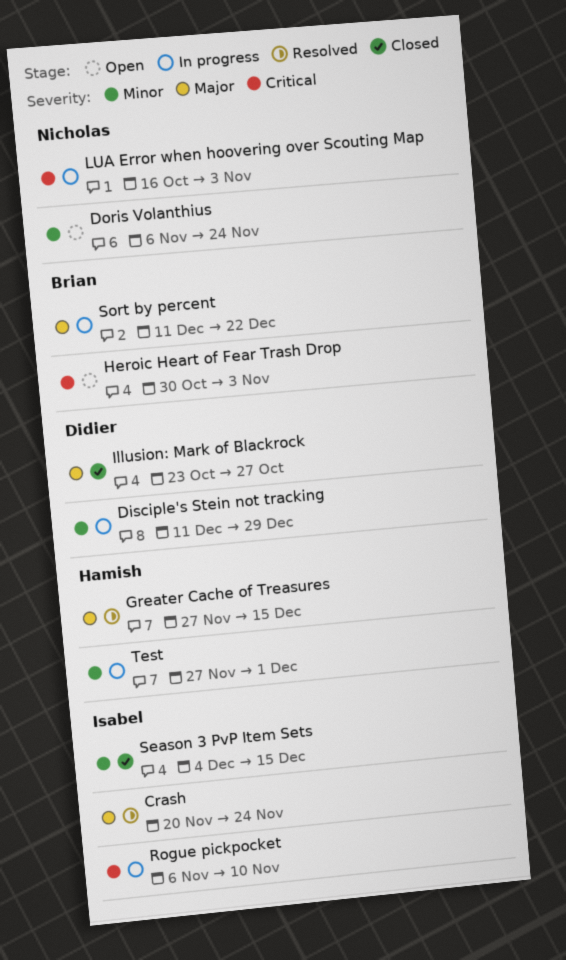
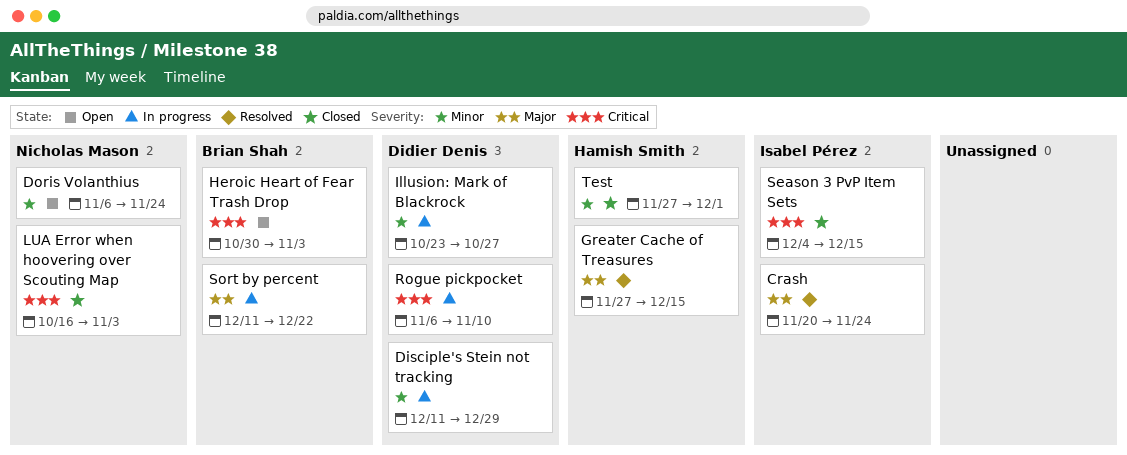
Illusion: Mark of Blackrock, status: Closed -> In progress
Illusion: Mark of Blackrock, priority: Major -> Minor
LUA Error when hoovering over Scouting Map, status: In progress -> Closed
Rogue pickpocket, owner: Isabel Pérez -> Didier Denis
Season 3 PvP Item Sets, priority: Minor -> Critical
Test, status: In progress -> Closed

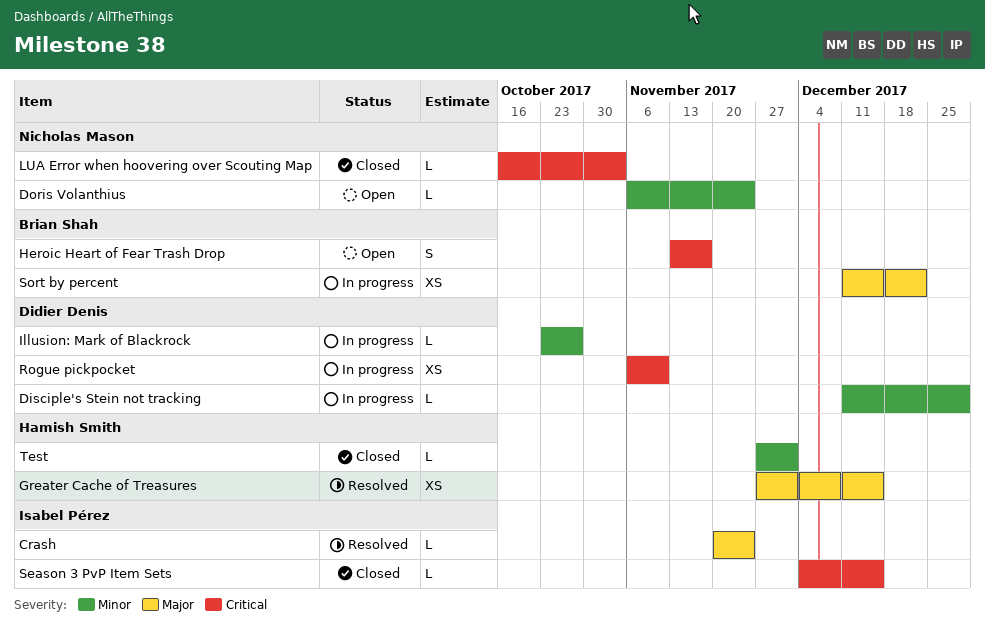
Heroic Heart of Fear Trash Drop, start: Oct 30 -> Nov 13
Heroic Heart of Fear Trash Drop, due: Nov 3 -> Nov 17

